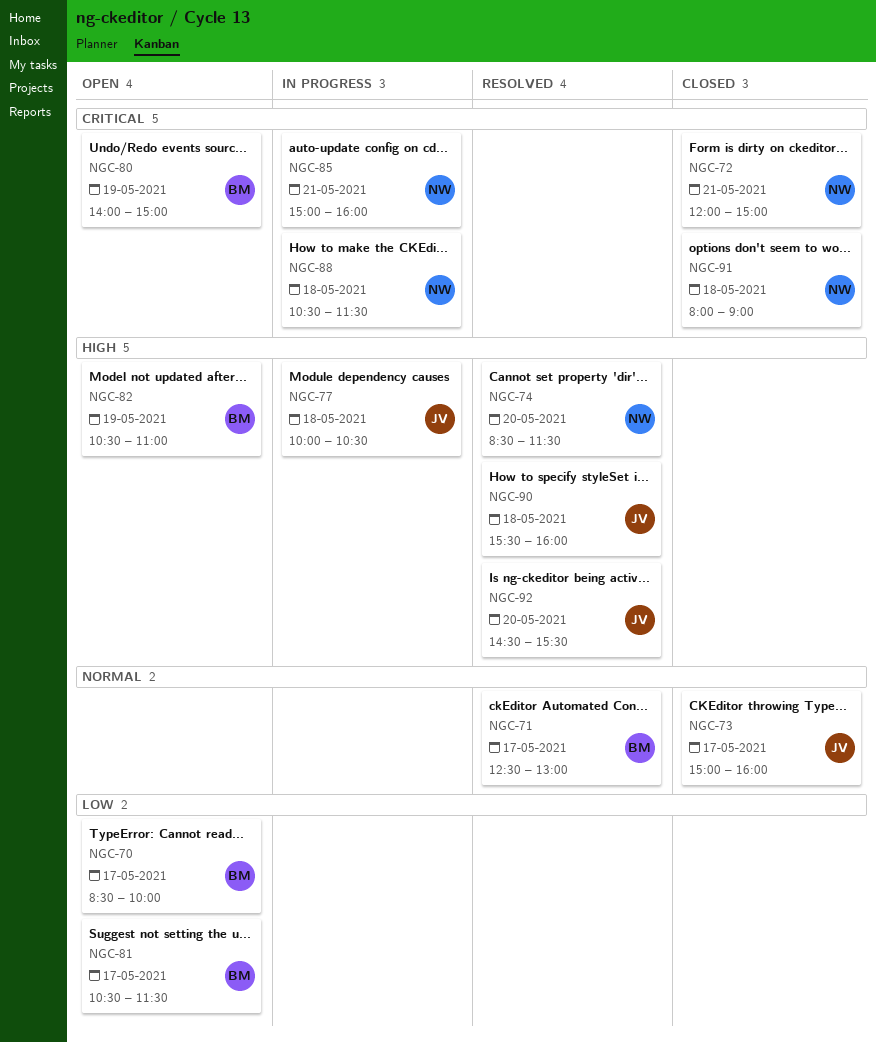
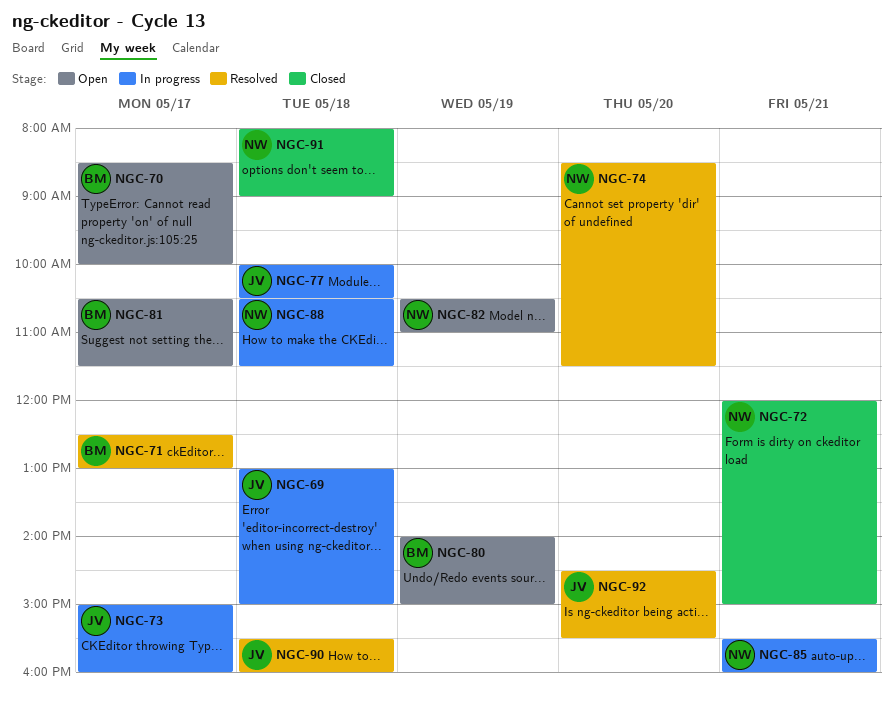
NGC-69: none -> present
NGC-73, status: Closed -> In progress
NGC-82, owner: BM -> NW
NGC-85, begins: 15:00 -> 15:30

